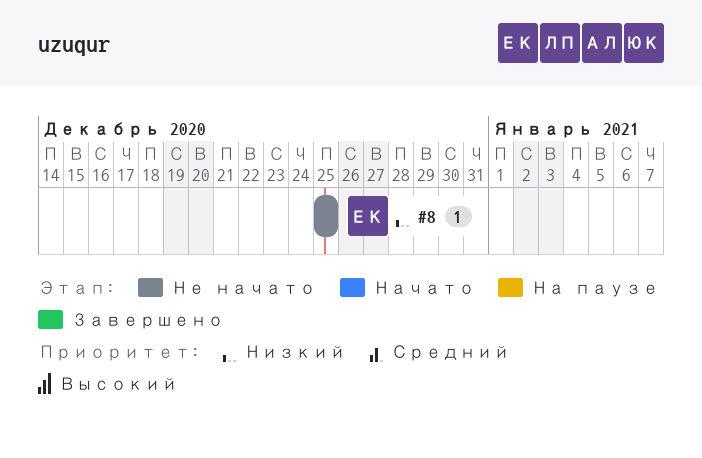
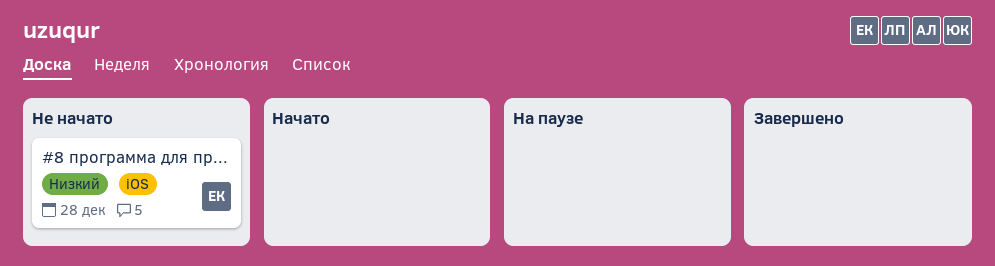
#8, due: Dec 25 -> Dec 28

